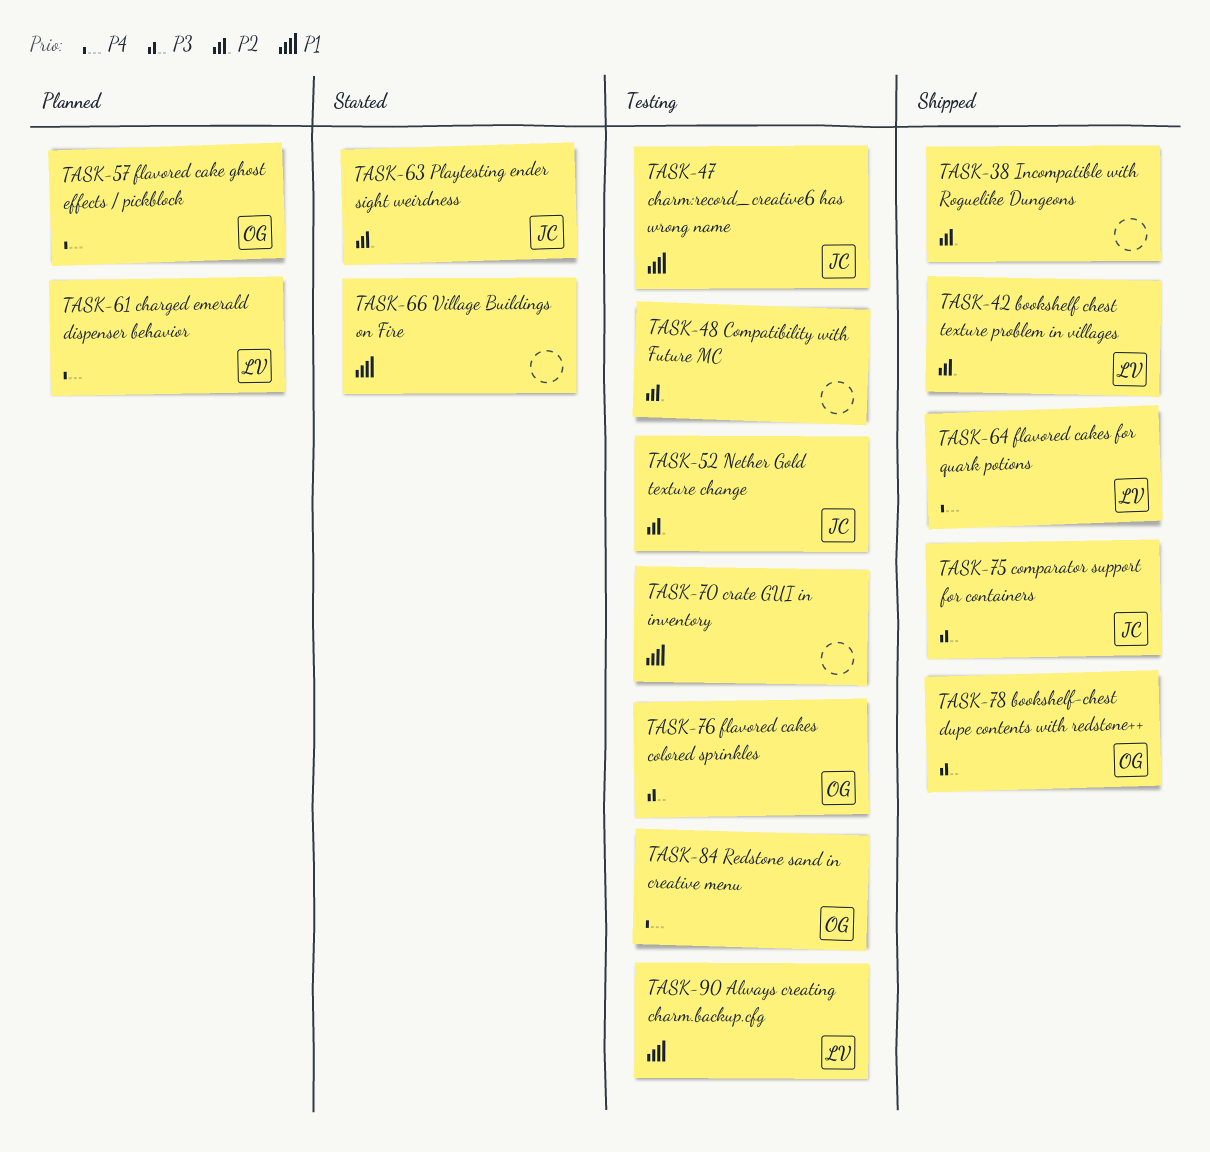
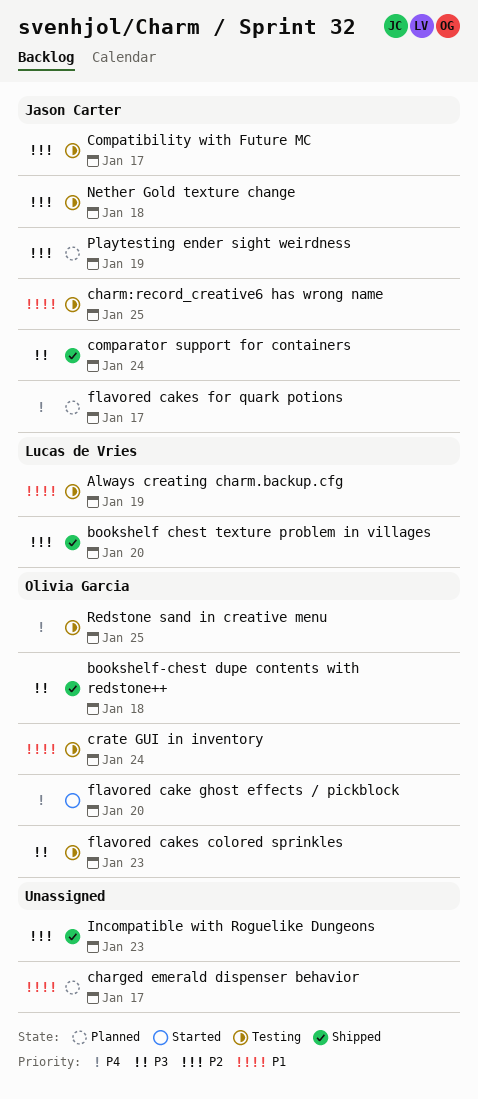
charged emerald dispenser behavior, owner: Lucas de Vries -> none
charged emerald dispenser behavior, priority: P4 -> P1
Compatibility with Future MC, owner: none -> Jason Carter
crate GUI in inventory, owner: none -> Olivia Garcia
flavored cake ghost effects / pickblock, status: Planned -> Started
flavored cakes for quark potions, status: Shipped -> Planned
flavored cakes for quark potions, owner: Lucas de Vries -> Jason Carter
Playtesting ender sight weirdness, status: Started -> Planned
Village Buildings on Fire: present -> none

